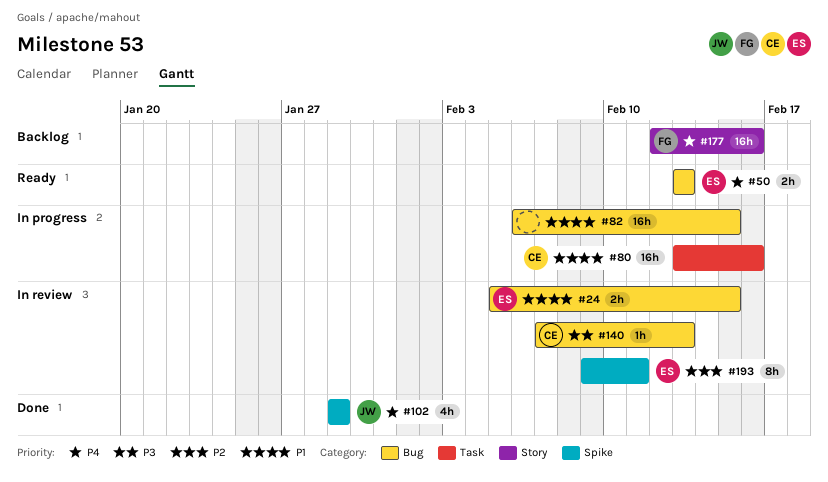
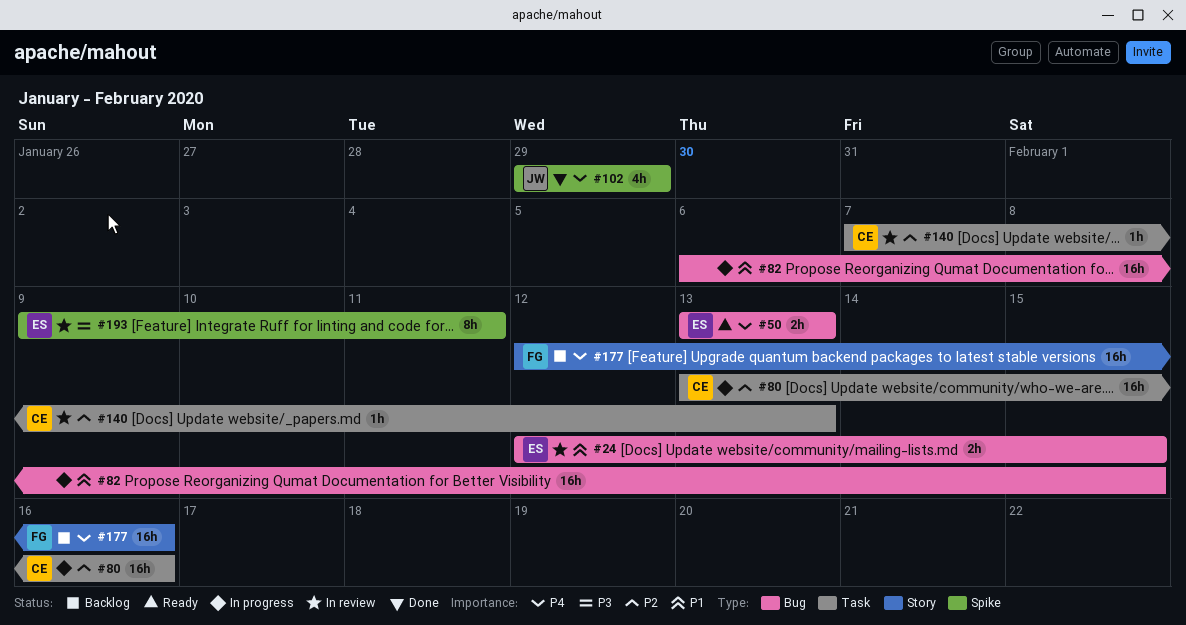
#24, start: Feb 5 -> Feb 12
#80, priority: P1 -> P2
#140, priority: P3 -> P2
#140, label: Bug -> Task
#193, priority: P2 -> P3

